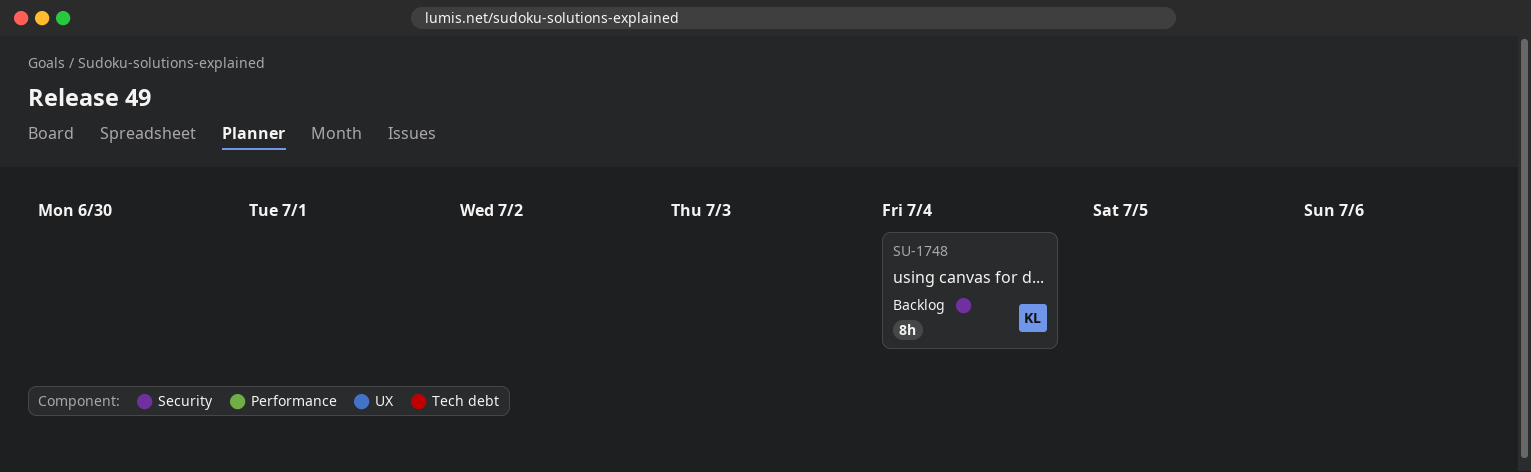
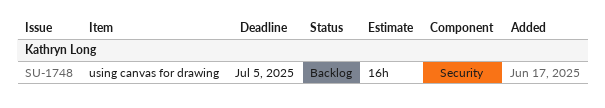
SU-1748, estimate: 8h -> 16h
SU-1748, due: Jul 4 -> Jul 5

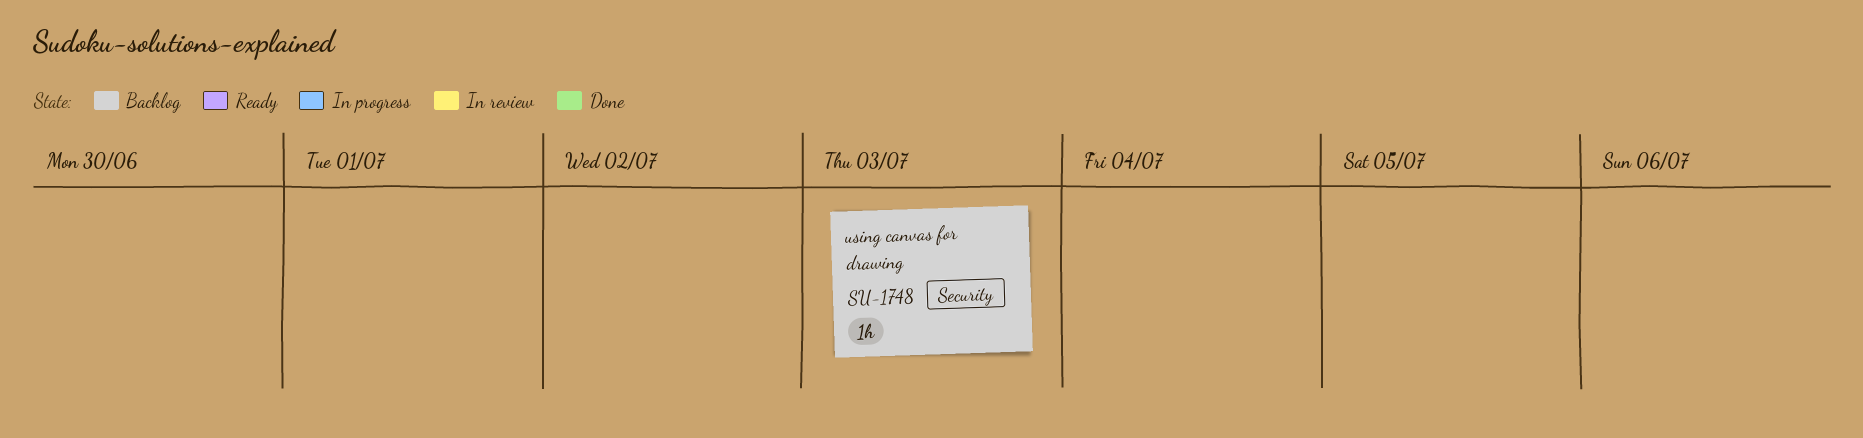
SU-1748, estimate: 16h -> 1h
SU-1748, due: Jul 5 -> Jul 3

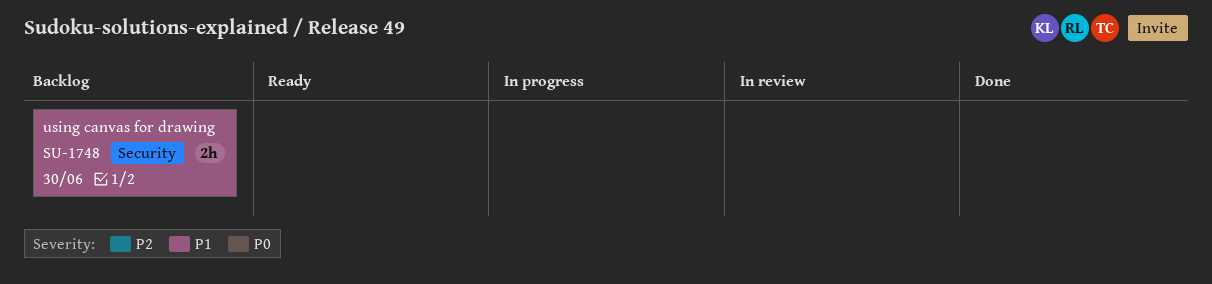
SU-1748, estimate: 1h -> 2h
SU-1748, due: Jul 3 -> Jun 30

